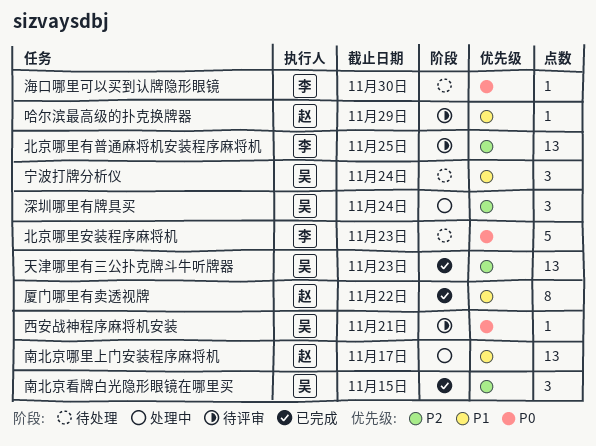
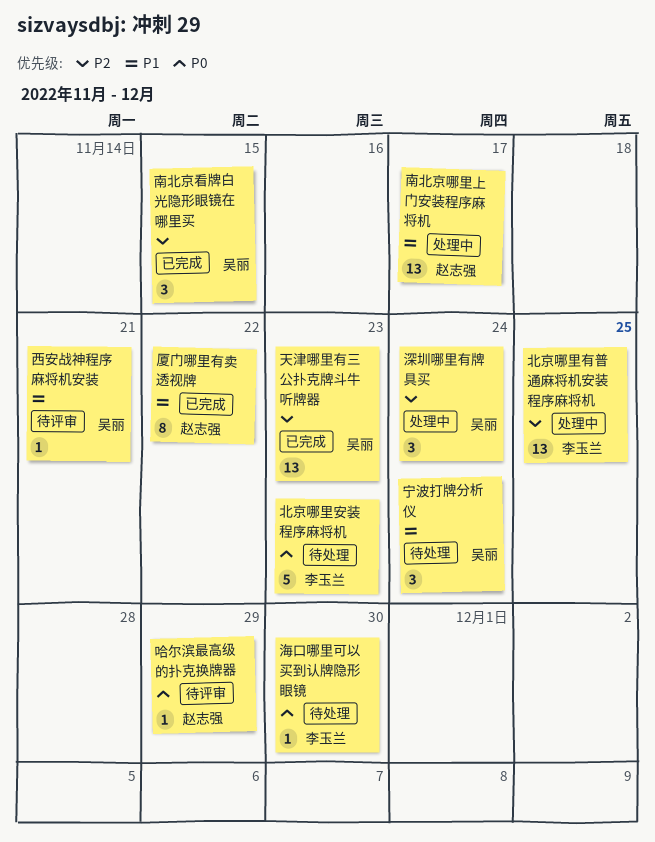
北京哪里有普通麻将机安装程序麻将机, status: 待评审 -> 处理中
哈尔滨最高级的扑克换牌器, priority: P1 -> P0
西安战神程序麻将机安装, priority: P0 -> P1

